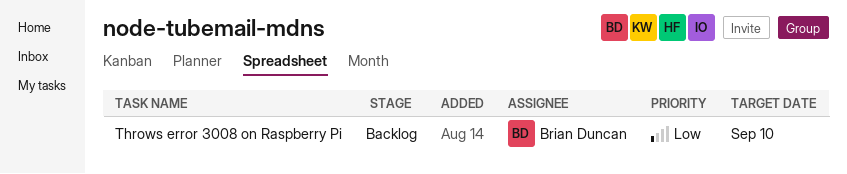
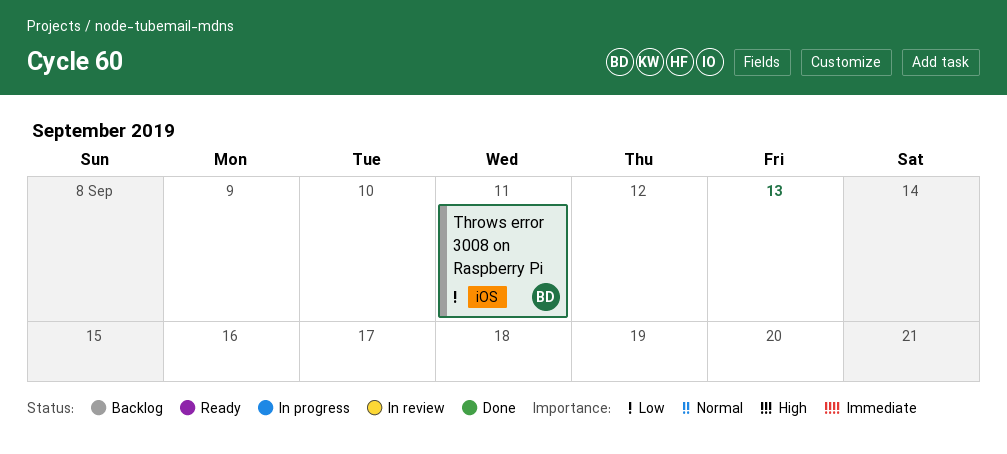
Throws error 3008 on Raspberry Pi, due: Sep 10 -> Sep 11

